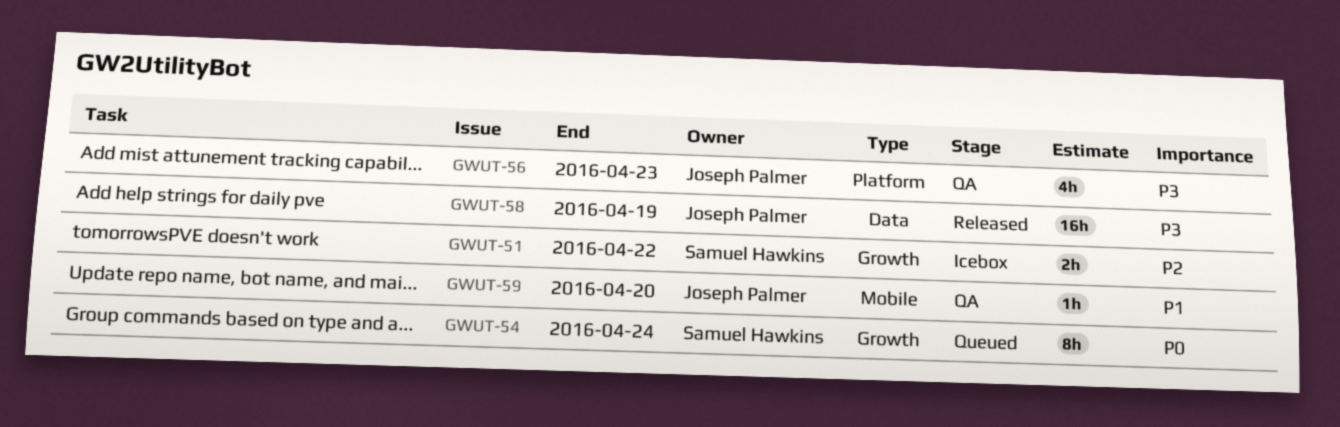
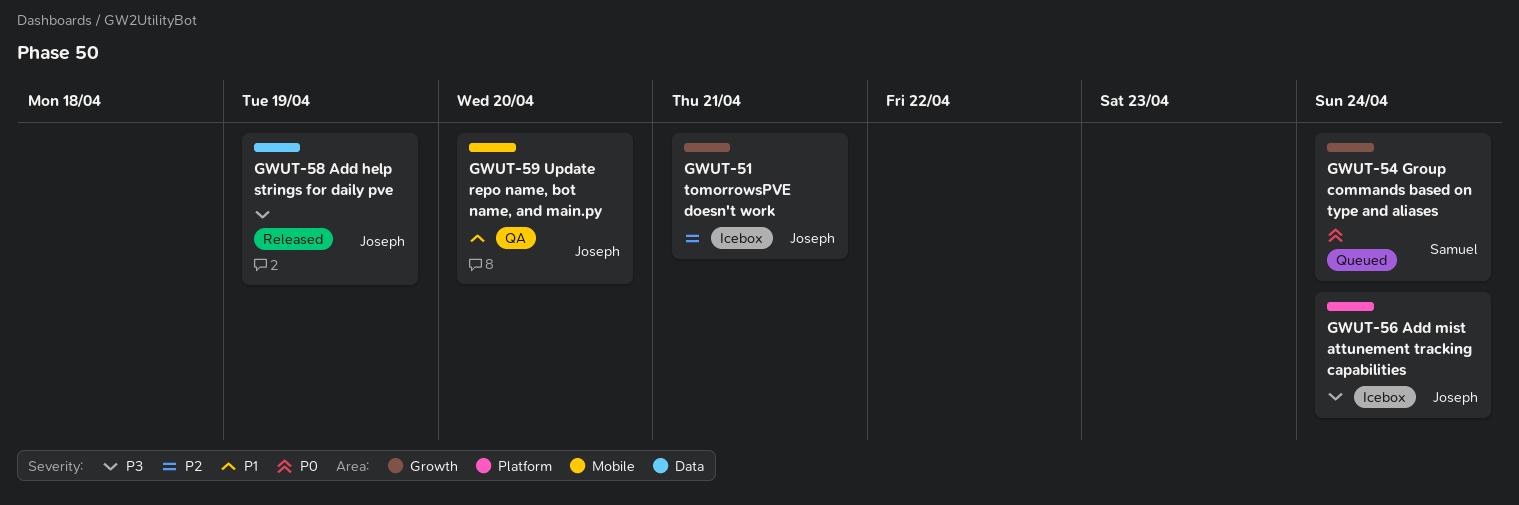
GWUT-51, owner: Samuel Hawkins -> Joseph Palmer
GWUT-51, due: Apr 22 -> Apr 21
GWUT-56, status: QA -> Icebox
GWUT-56, due: Apr 23 -> Apr 24

